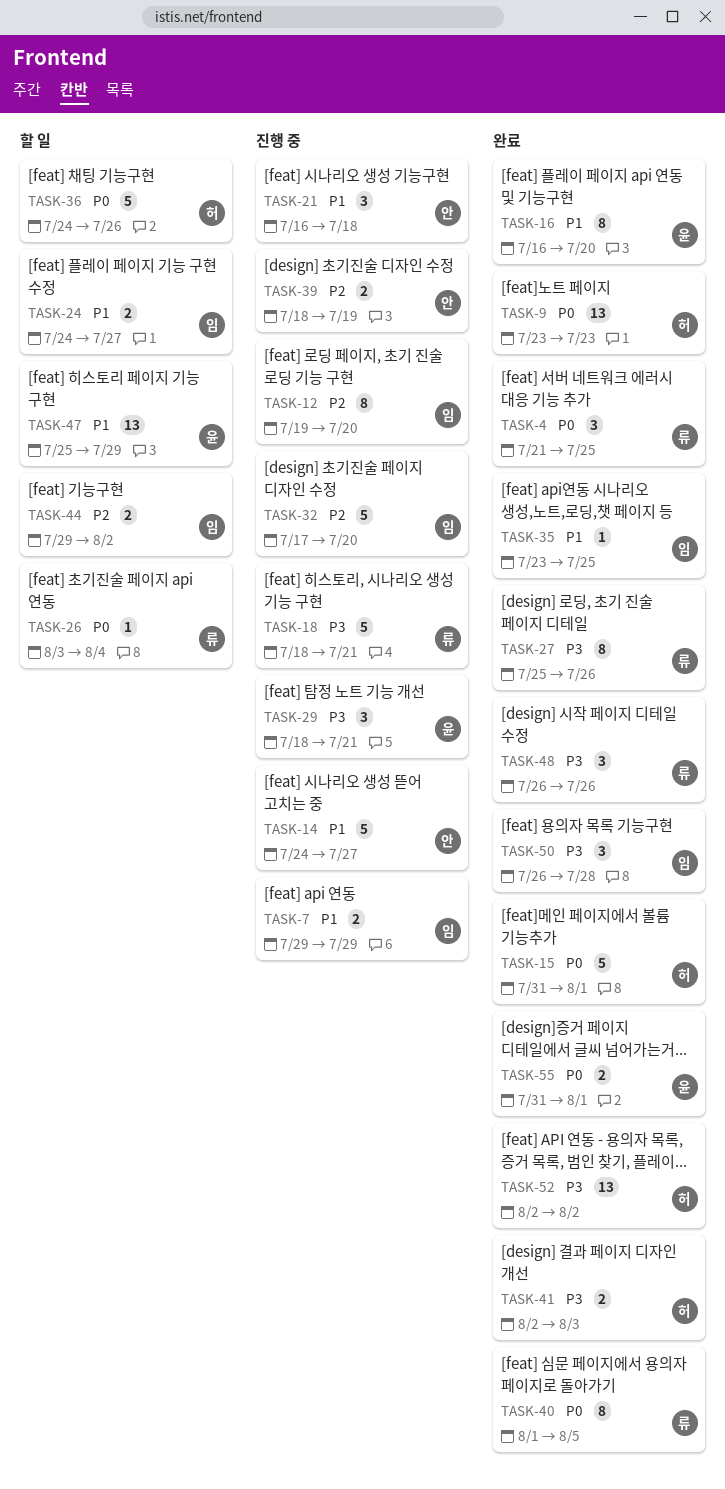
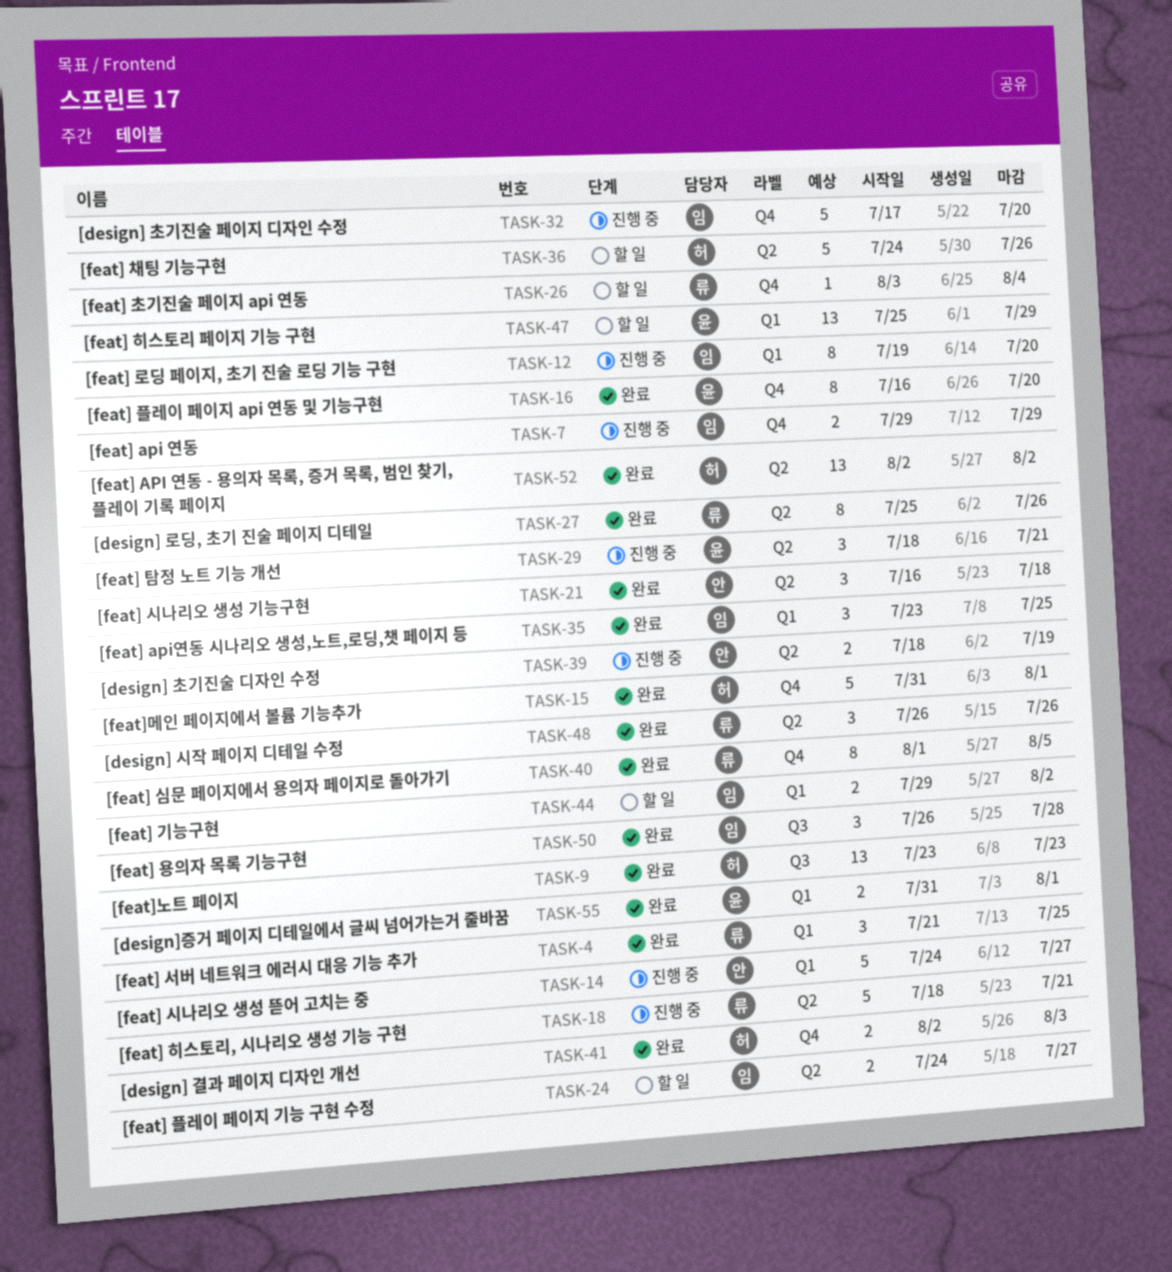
TASK-21, status: 진행 중 -> 완료
TASK-35, estimate: 1 -> 3

